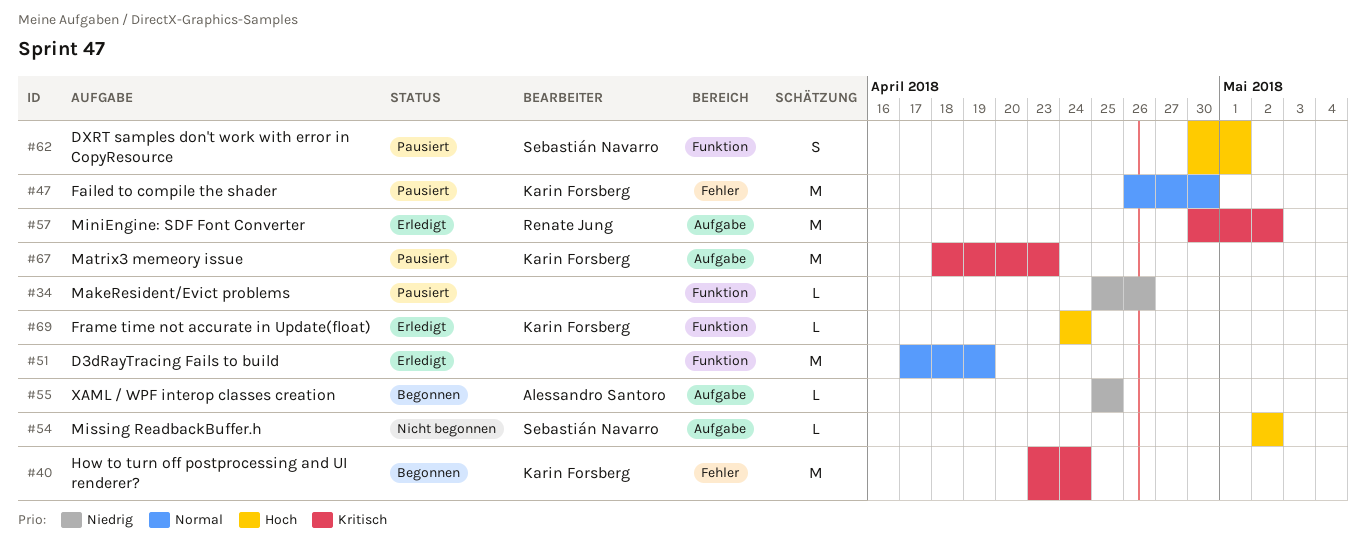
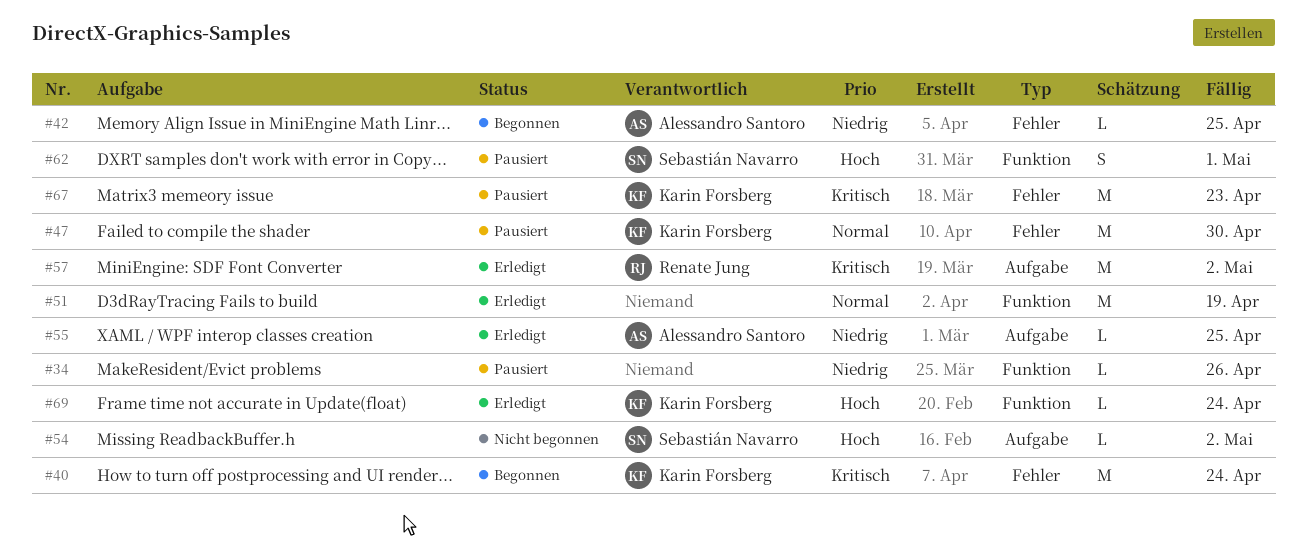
#42: none -> present
#55, status: Begonnen -> Erledigt
#67, label: Aufgabe -> Fehler

